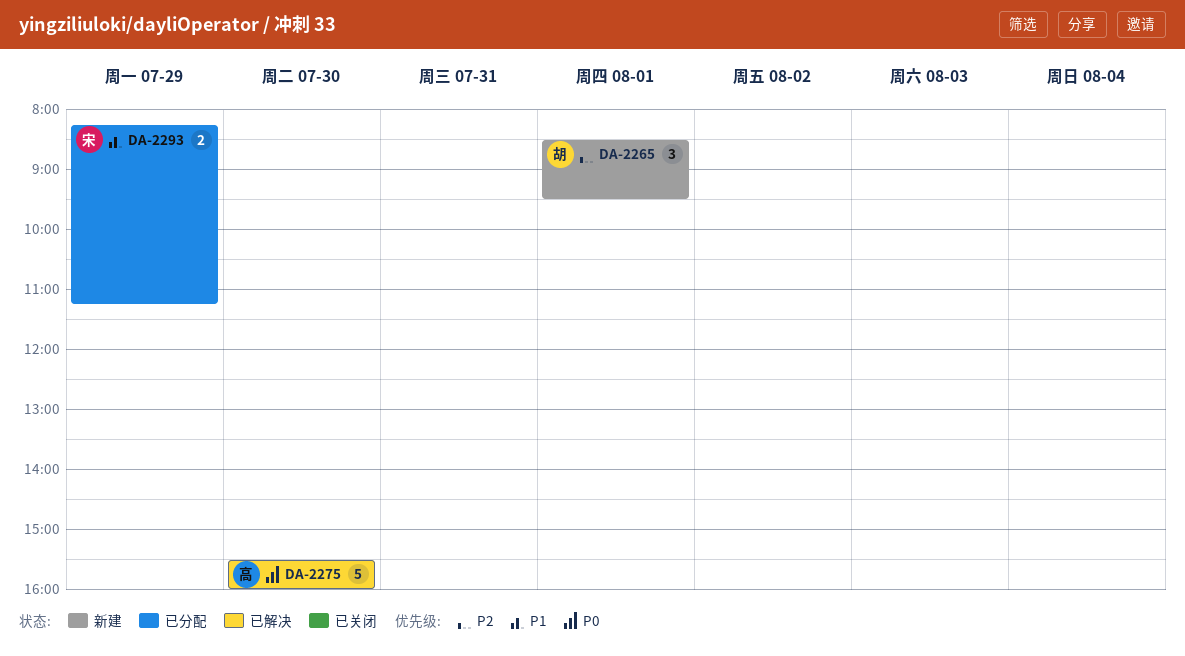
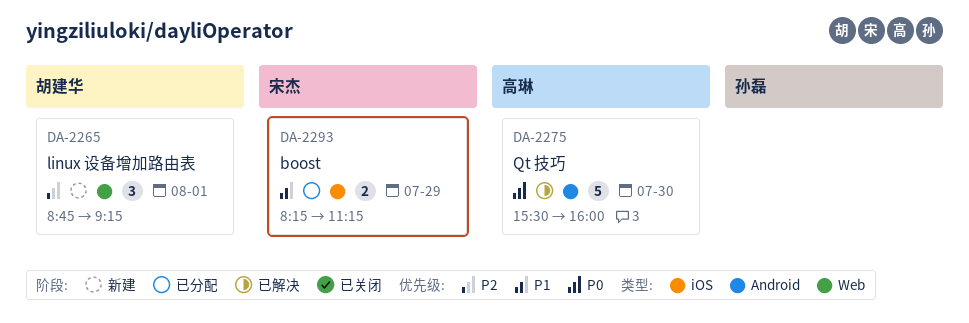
DA-2265, begins: 08:30 -> 08:45
DA-2265, ends: 09:30 -> 09:15

